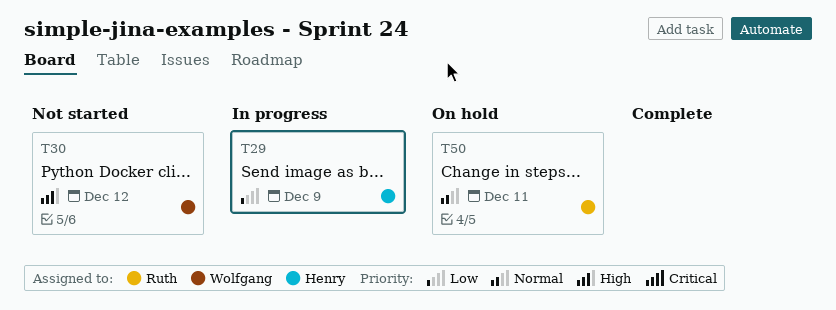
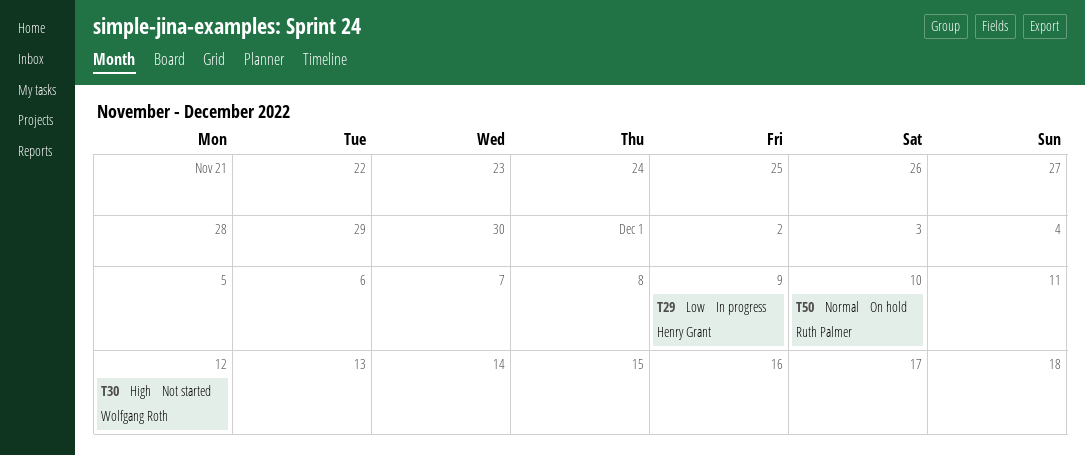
T50, due: Dec 11 -> Dec 10

